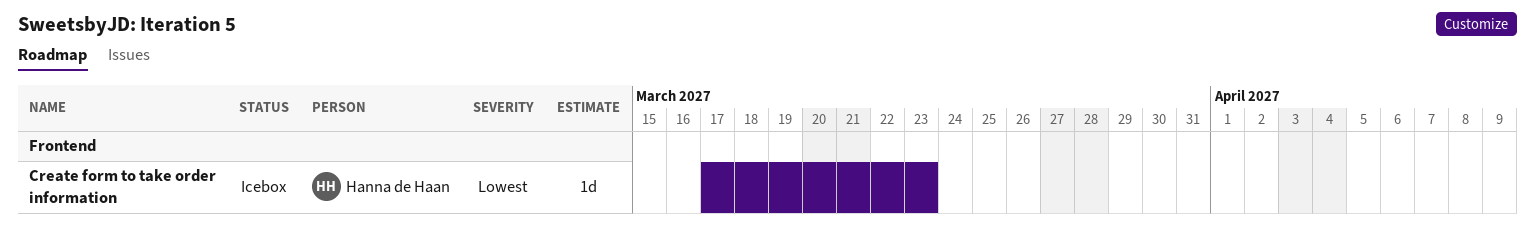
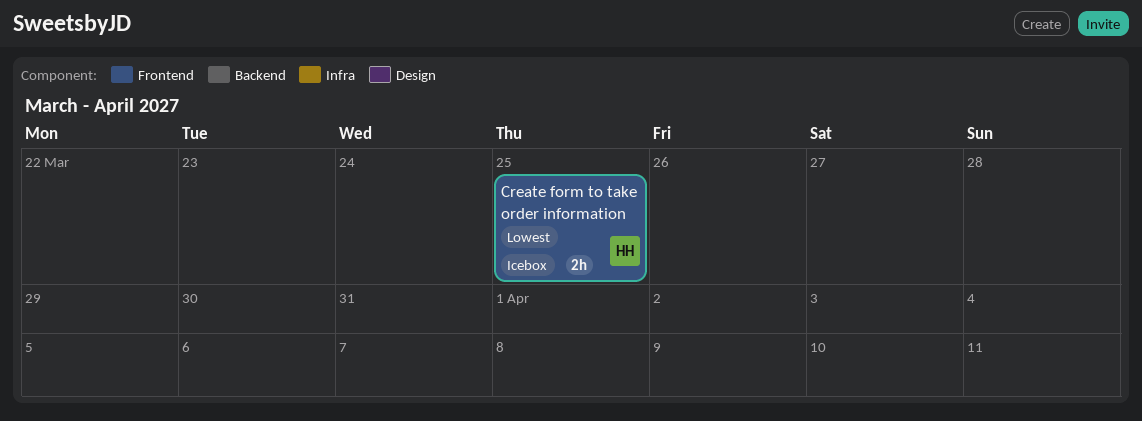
Create form to take order information, estimate: 1d -> 2h
Create form to take order information, due: Mar 23 -> Mar 25

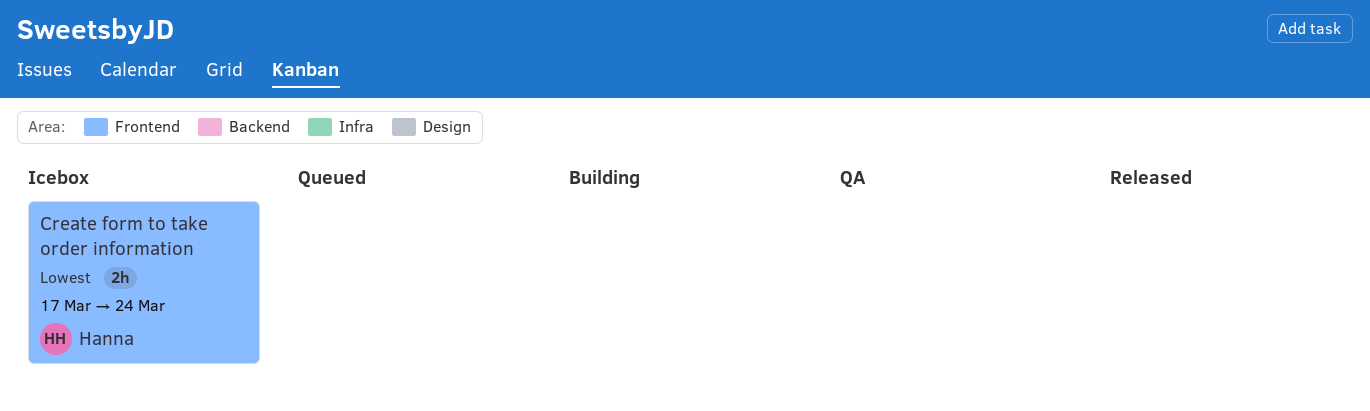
Create form to take order information, due: Mar 25 -> Mar 24

